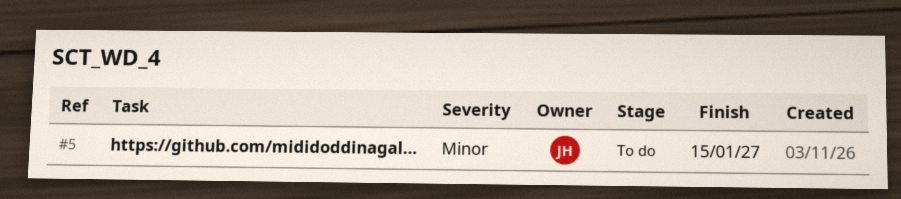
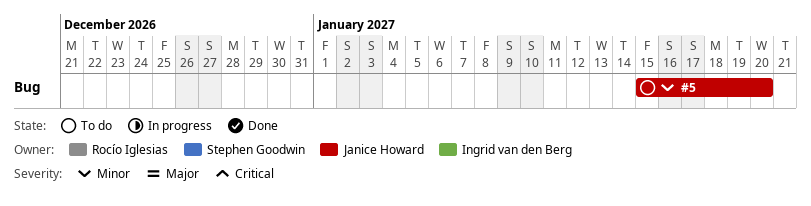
#5, due: Jan 15 -> Jan 20

